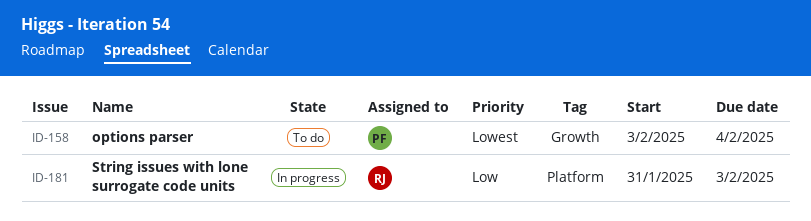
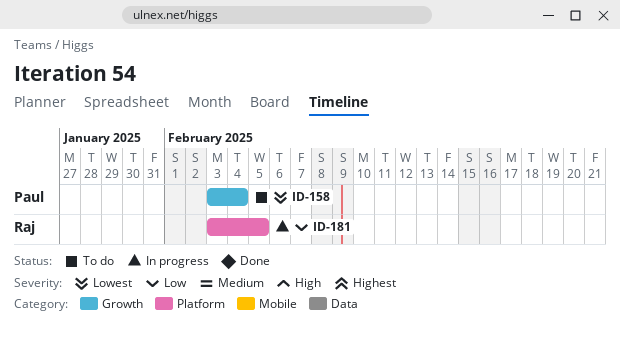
ID-181, start: Jan 31 -> Feb 3
ID-181, due: Feb 3 -> Feb 5

